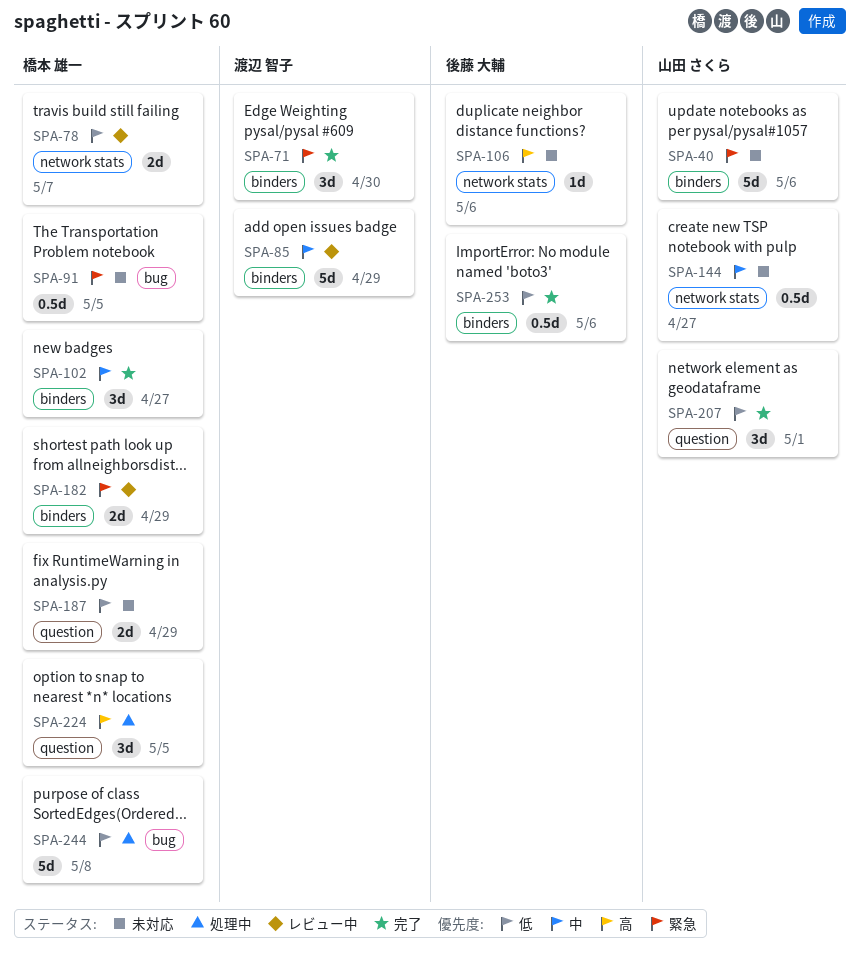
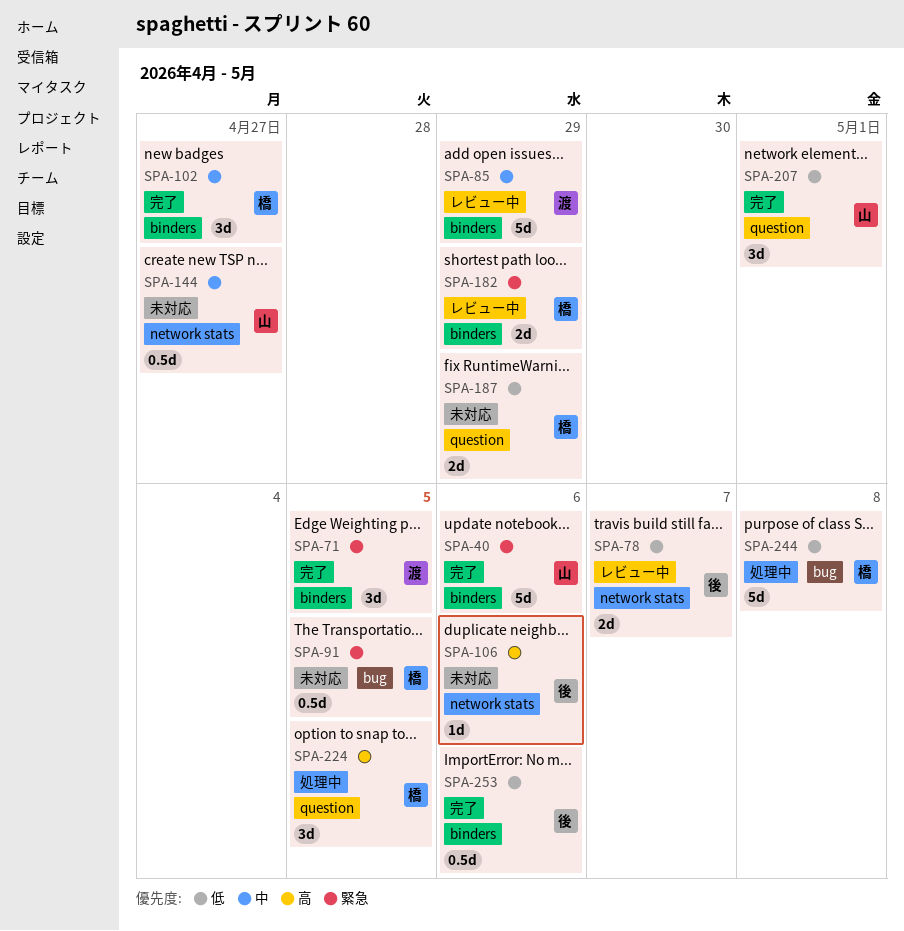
SPA-40, status: 未対応 -> 完了
SPA-71, due: Apr 30 -> May 5
SPA-78, owner: 橋本 雄一 -> 後藤 大輔

